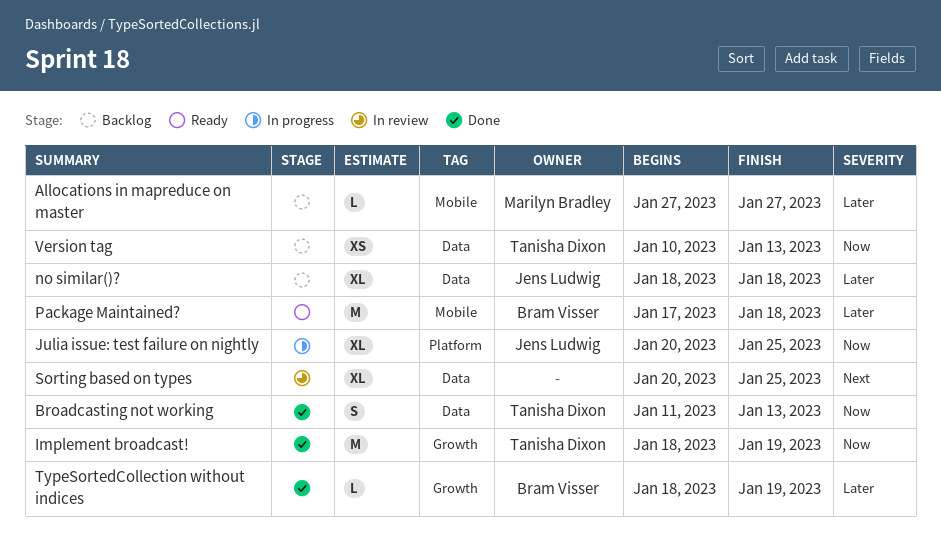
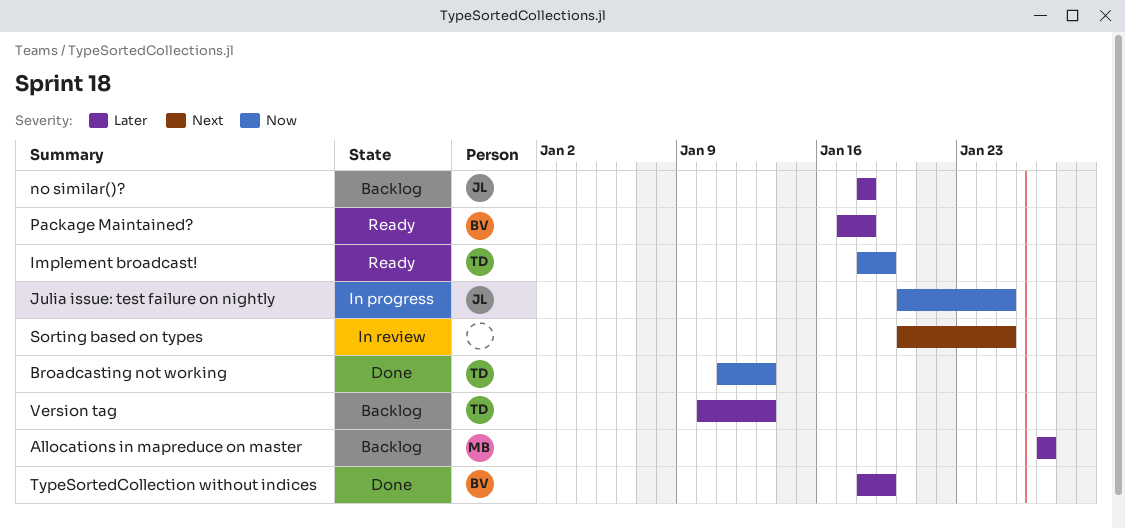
Implement broadcast!, status: Done -> Ready
Version tag, priority: Now -> Later

